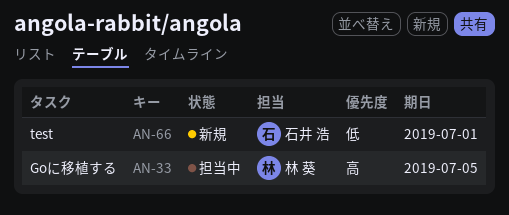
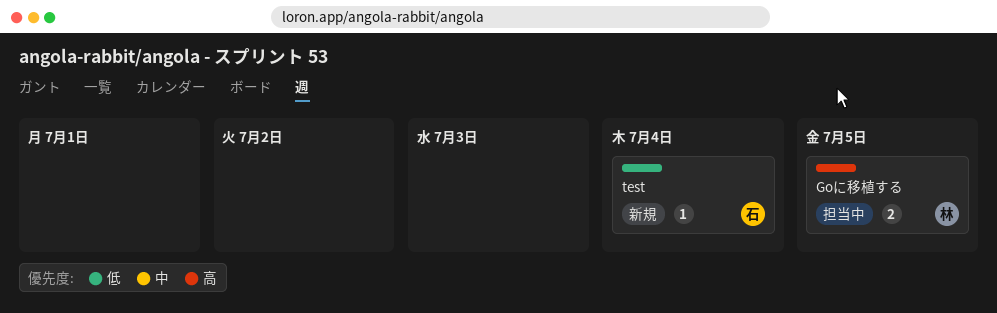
test, due: Jul 1 -> Jul 4

